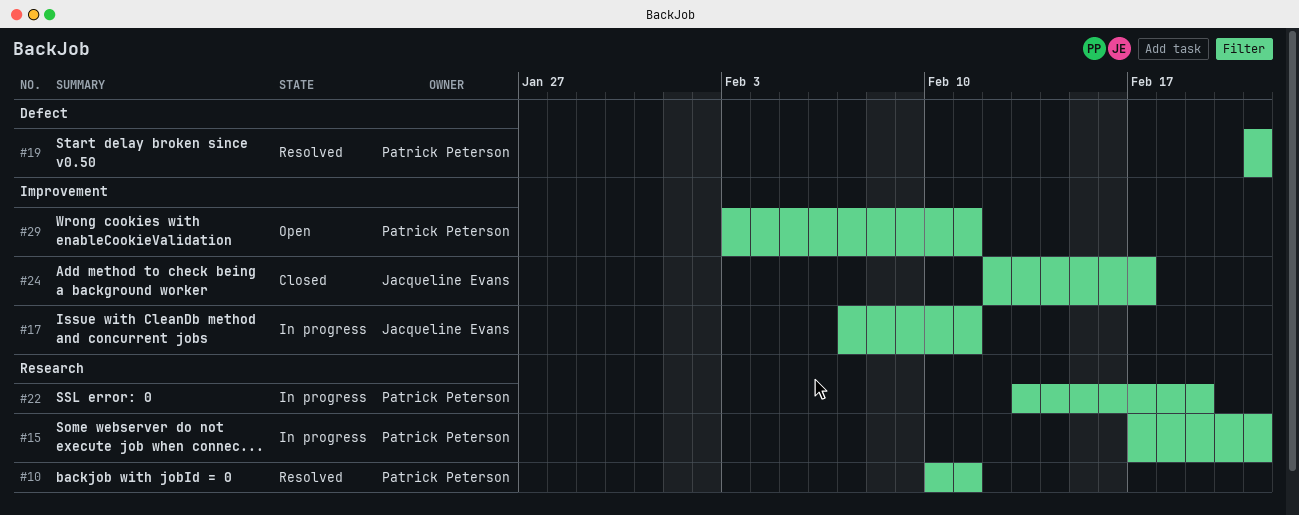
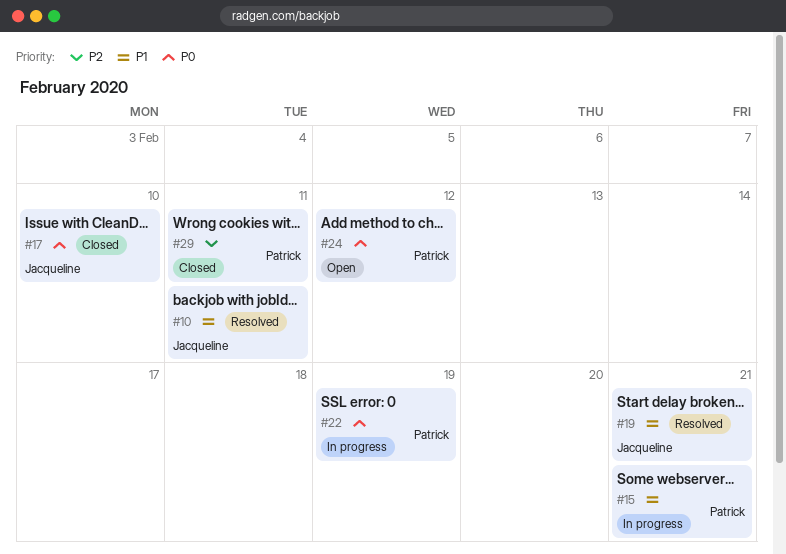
#10, owner: Patrick Peterson -> Jacqueline Evans
#17, status: In progress -> Closed
#17, due: Feb 11 -> Feb 10
#19, owner: Patrick Peterson -> Jacqueline Evans
#24, status: Closed -> Open
#24, owner: Jacqueline Evans -> Patrick Peterson
#24, due: Feb 17 -> Feb 12
#29, status: Open -> Closed

